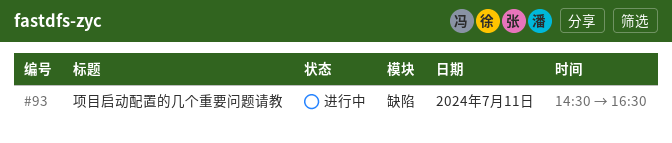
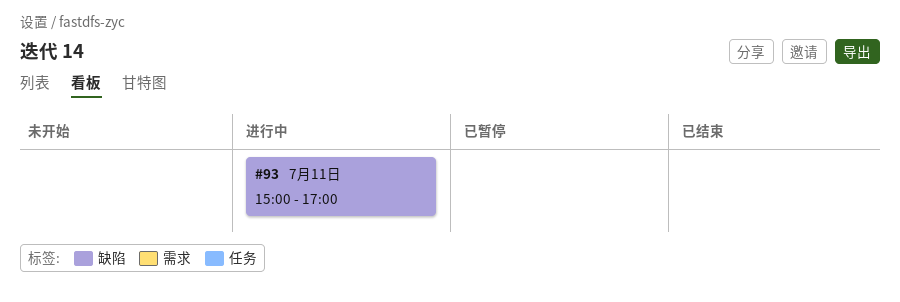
#93, begins: 14:30 -> 15:00
#93, ends: 16:30 -> 17:00

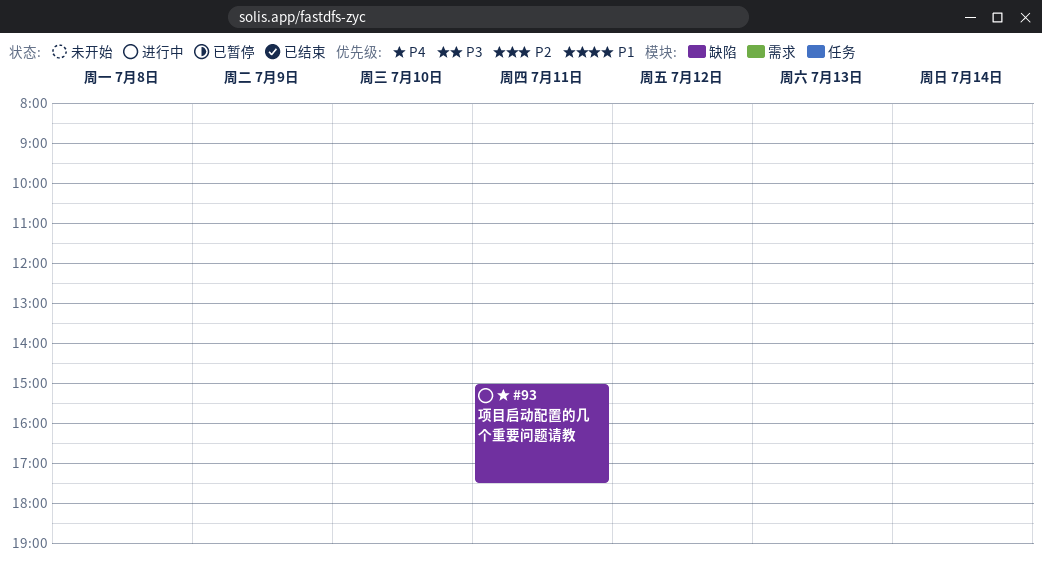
#93, ends: 17:00 -> 17:30

